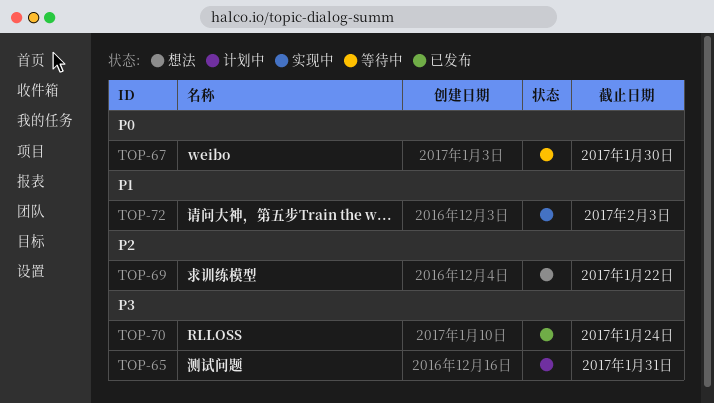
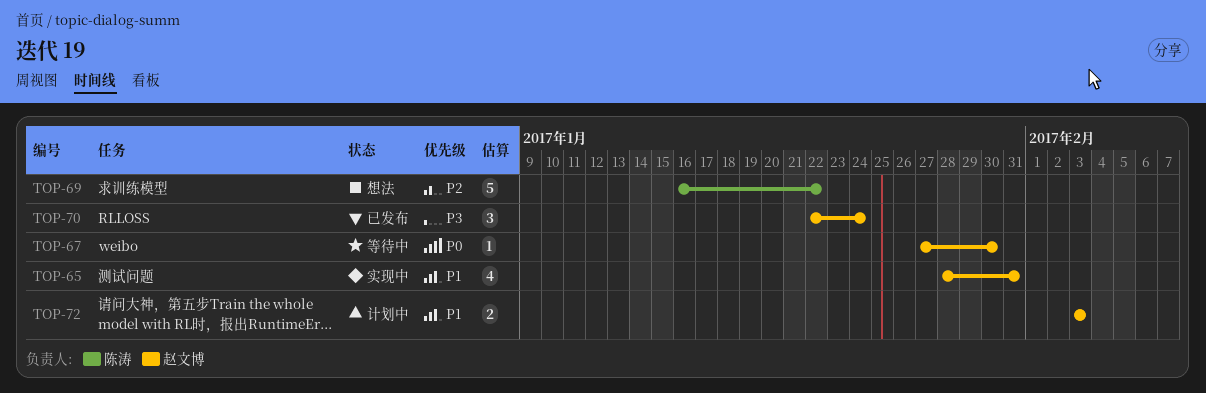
TOP-65, status: 计划中 -> 实现中
TOP-65, priority: P3 -> P1
TOP-72, status: 实现中 -> 计划中

